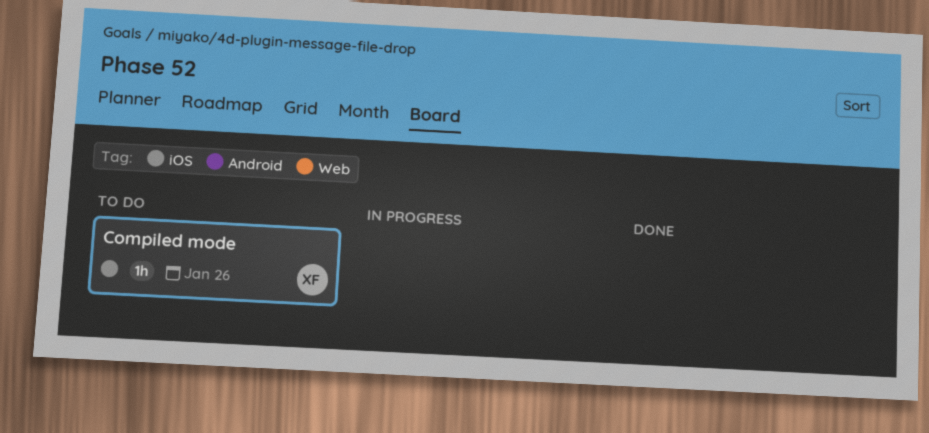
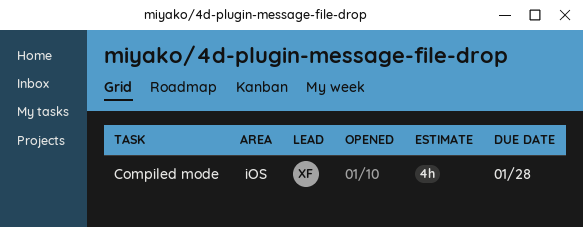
Compiled mode, estimate: 1h -> 4h
Compiled mode, due: Jan 26 -> Jan 28

